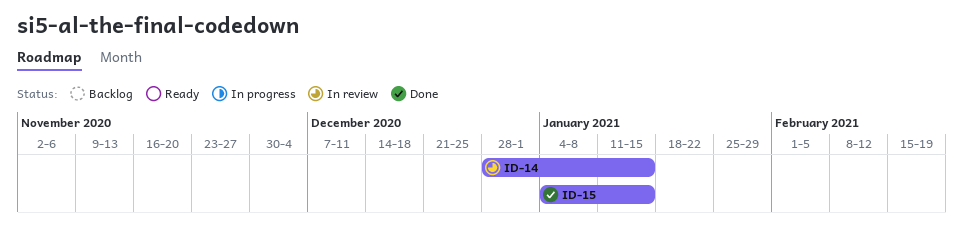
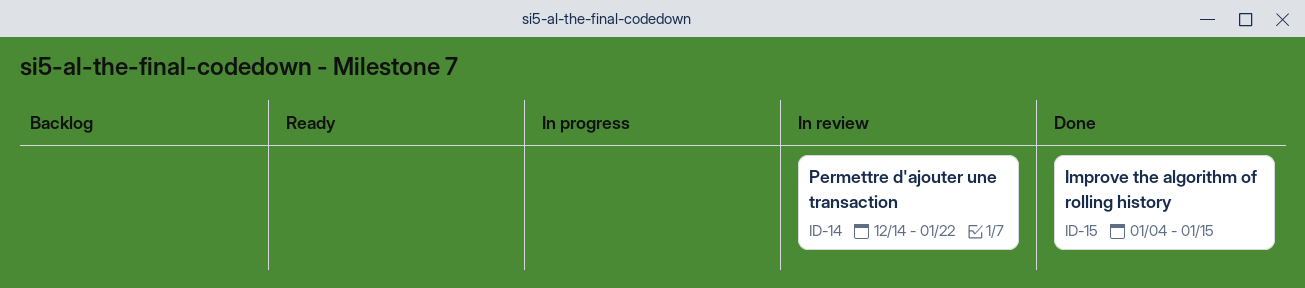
ID-14, start: Dec 28 -> Dec 14
ID-14, due: Jan 15 -> Jan 22

